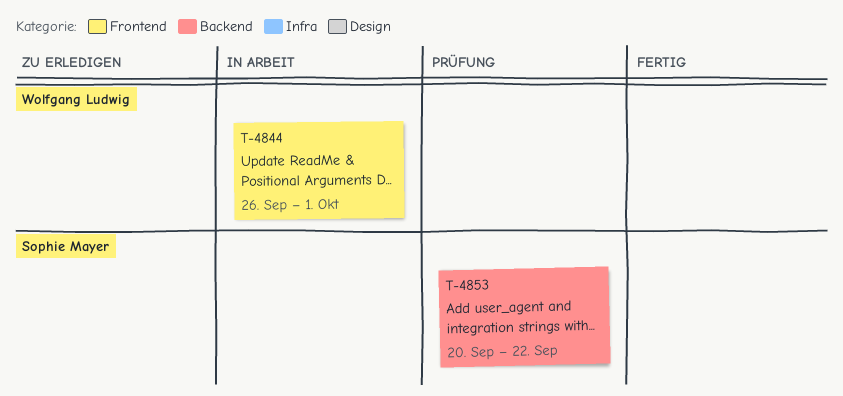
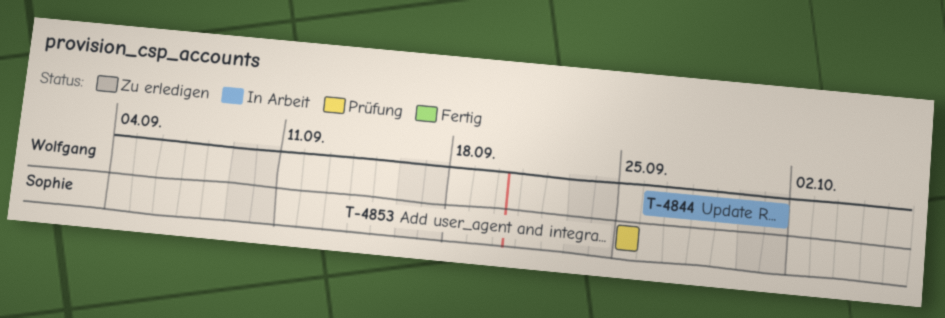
T-4853, start: Sep 20 -> Sep 25
T-4853, due: Sep 22 -> Sep 25

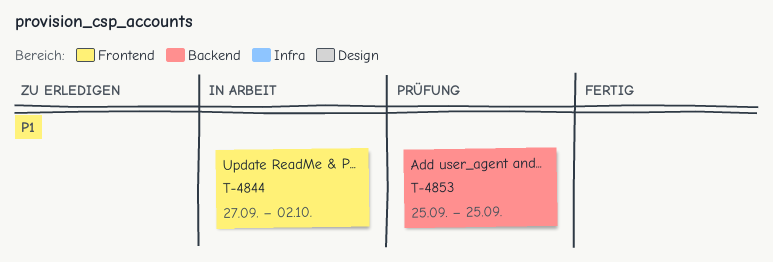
T-4844, start: Sep 26 -> Sep 27
T-4844, due: Oct 1 -> Oct 2

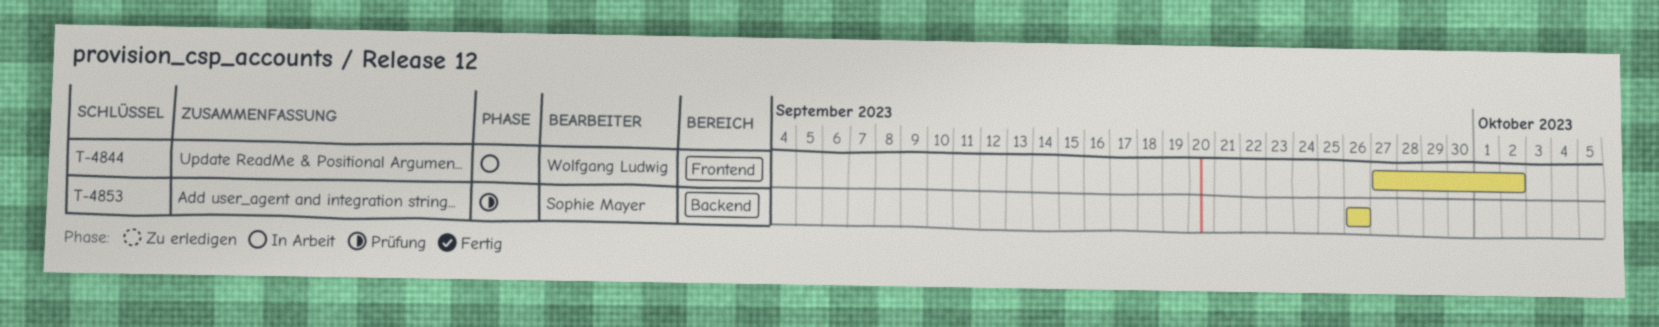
T-4853, start: Sep 25 -> Sep 26
T-4853, due: Sep 25 -> Sep 26

